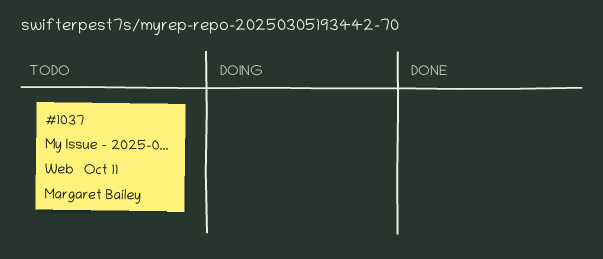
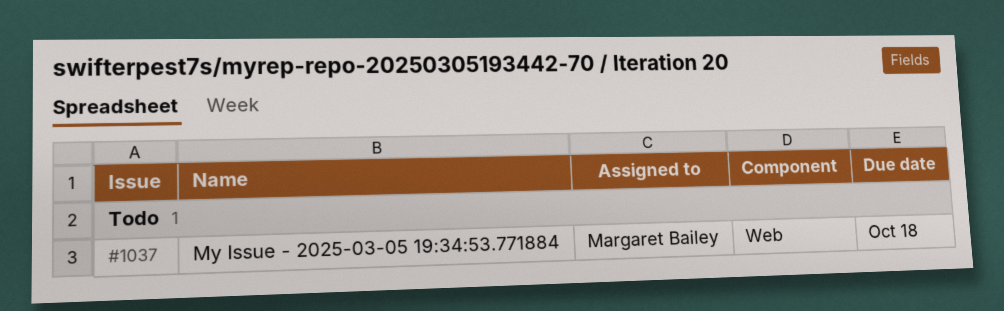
#1037, due: Oct 11 -> Oct 18

